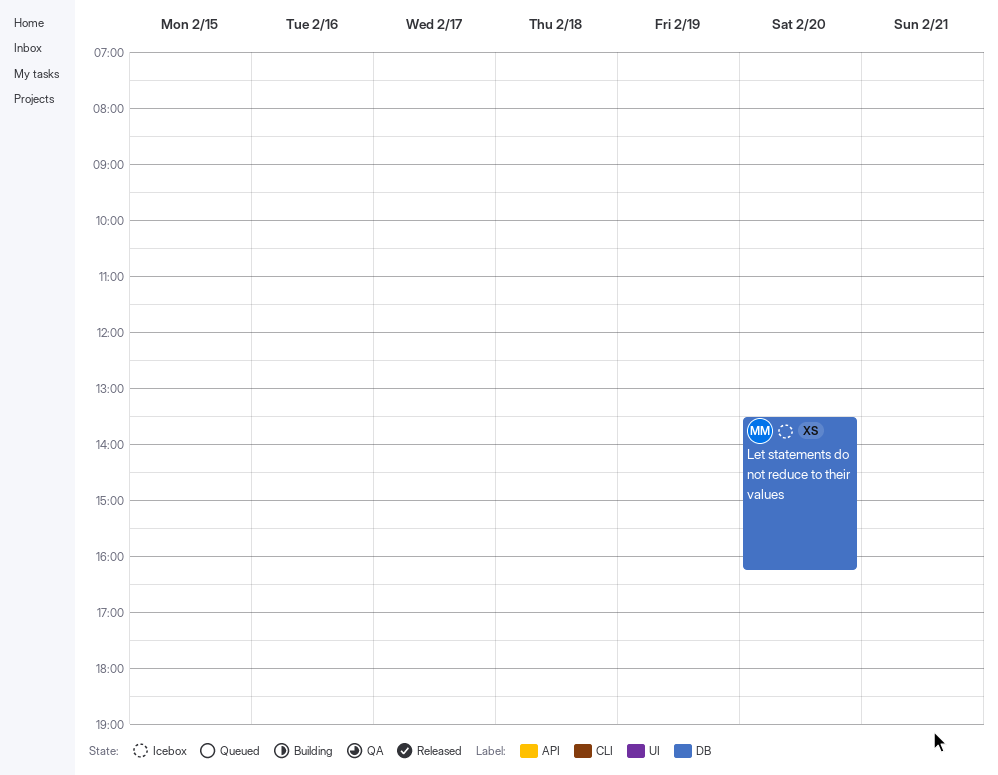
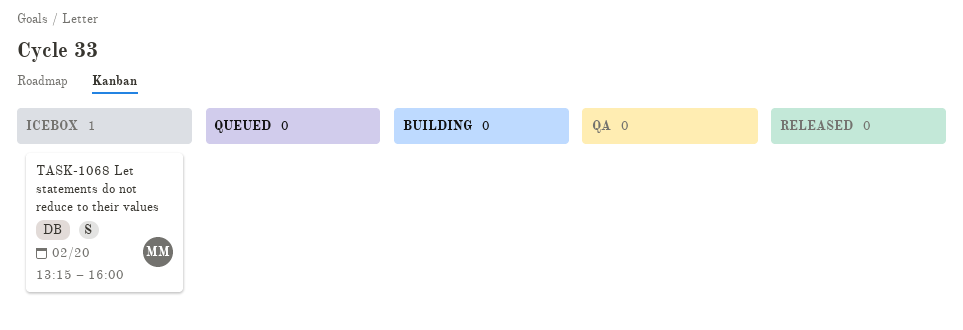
Let statements do not reduce to their values, estimate: XS -> S
Let statements do not reduce to their values, begins: 13:30 -> 13:15
Let statements do not reduce to their values, ends: 16:15 -> 16:00

